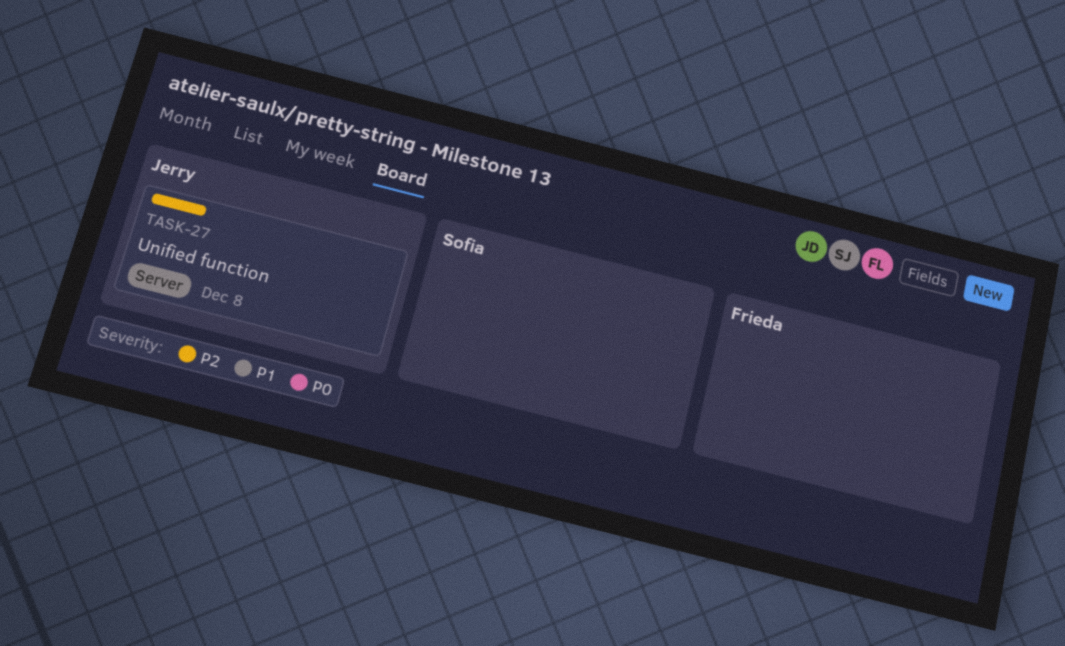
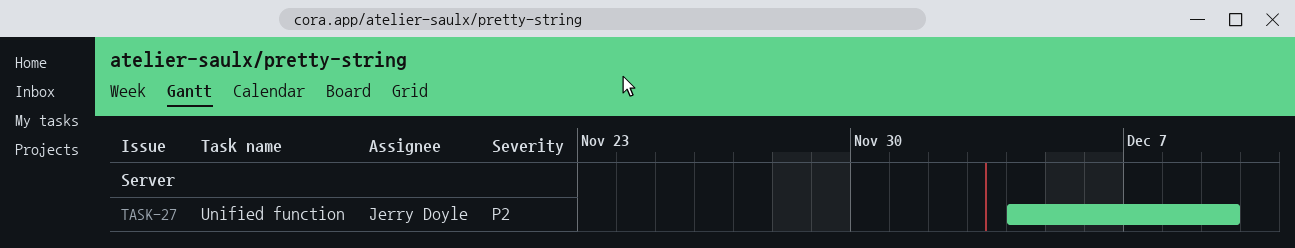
TASK-27, due: Dec 8 -> Dec 9

